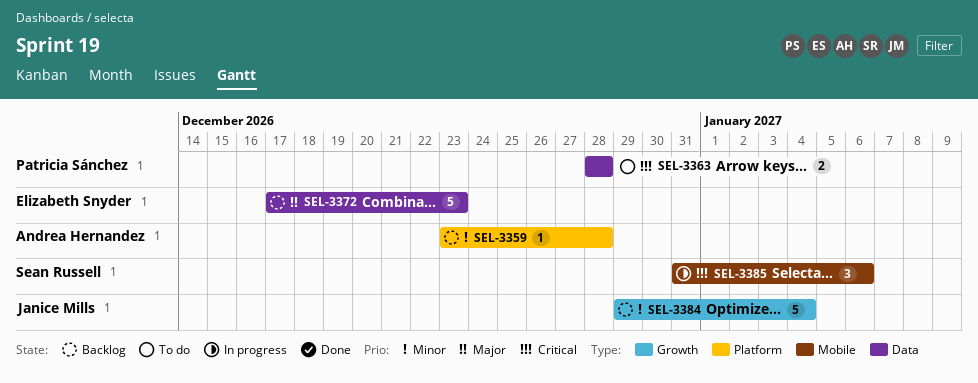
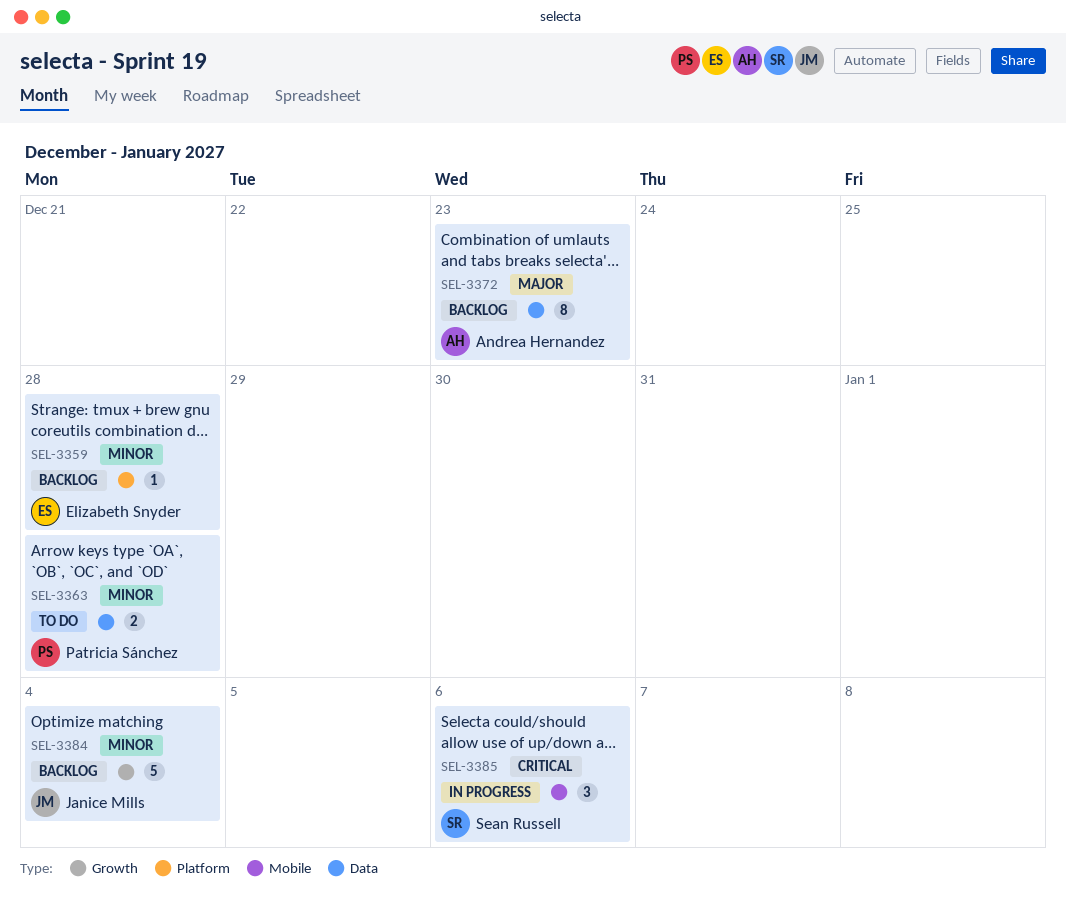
SEL-3359, owner: Andrea Hernandez -> Elizabeth Snyder
SEL-3363, priority: Critical -> Minor
SEL-3372, owner: Elizabeth Snyder -> Andrea Hernandez
SEL-3372, estimate: 5 -> 8

